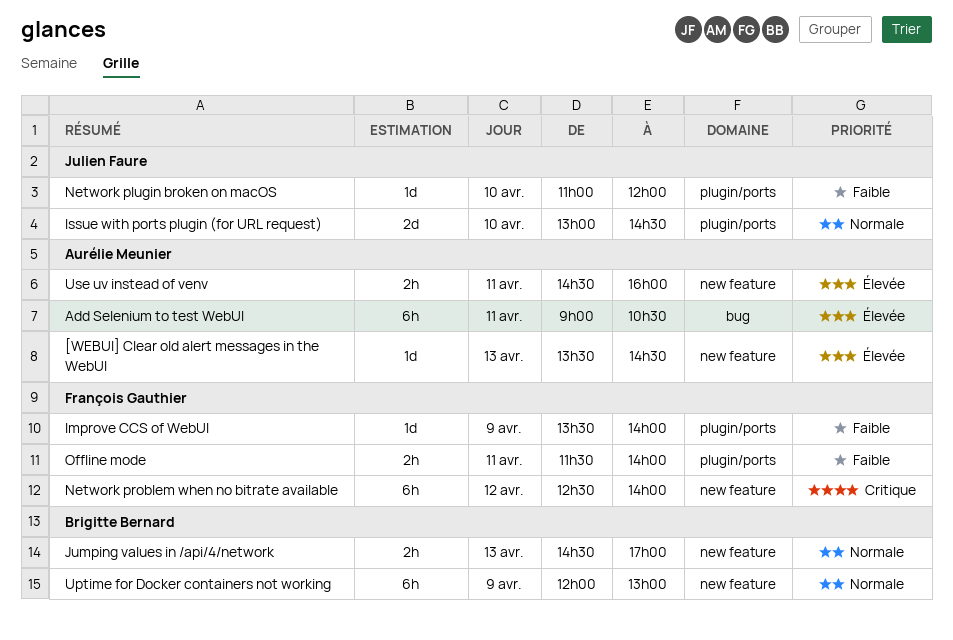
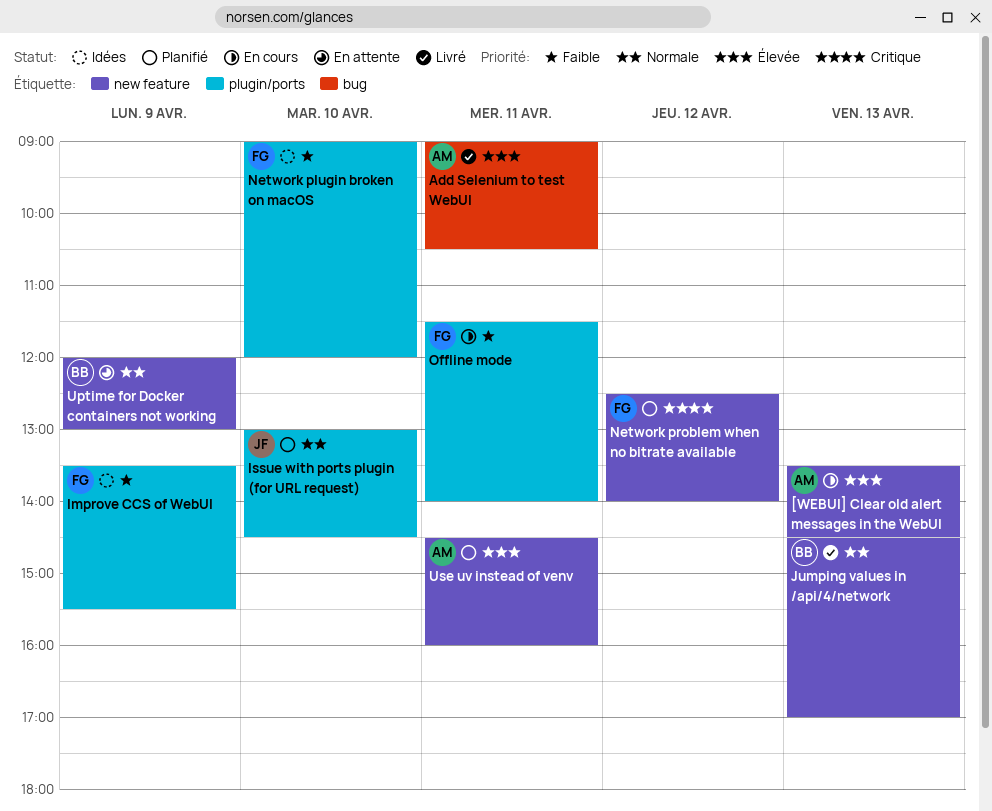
Improve CCS of WebUI, ends: 14:00 -> 15:30
Network plugin broken on macOS, owner: Julien Faure -> François Gauthier
Network plugin broken on macOS, begins: 11:00 -> 09:00

